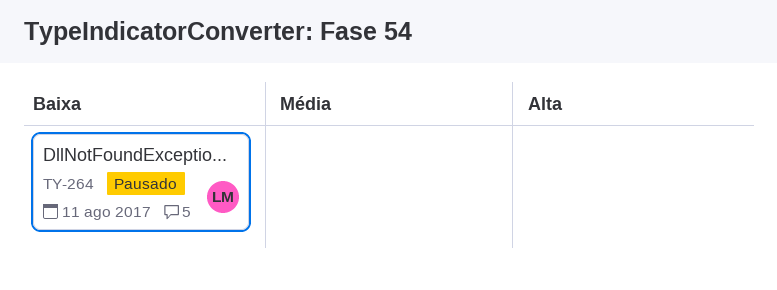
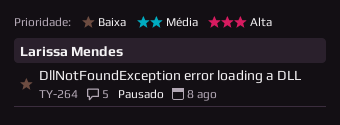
TY-264, due: Aug 11 -> Aug 8

